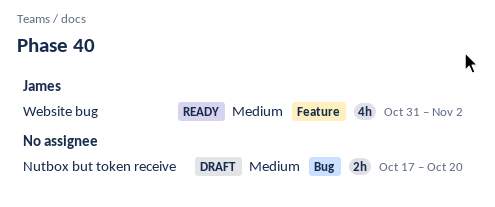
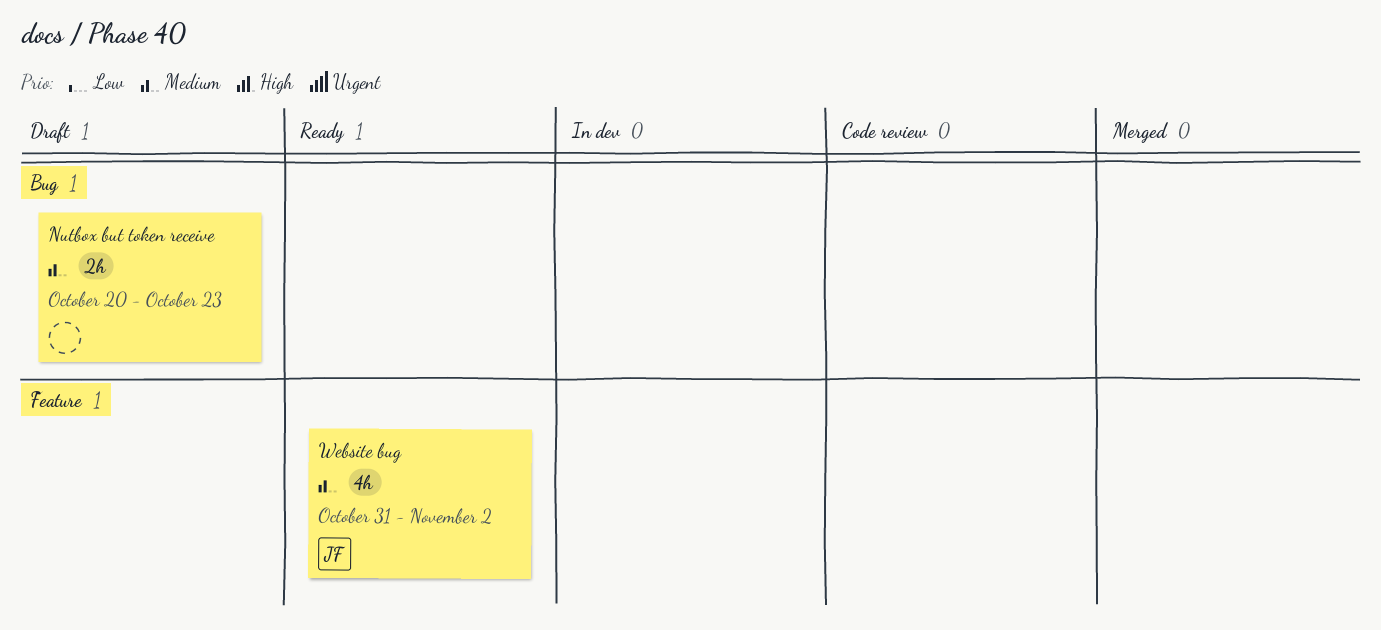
Nutbox but token receive, start: Oct 17 -> Oct 20
Nutbox but token receive, due: Oct 20 -> Oct 23

